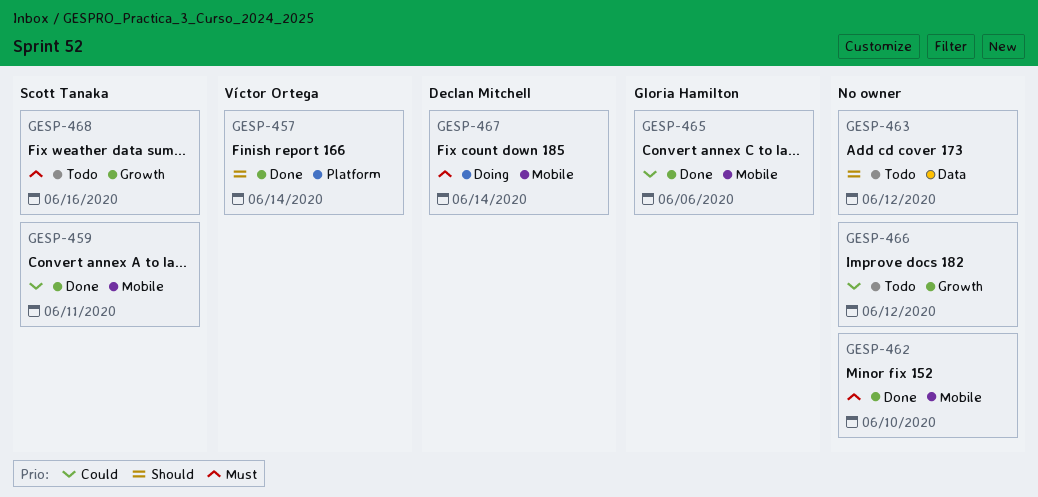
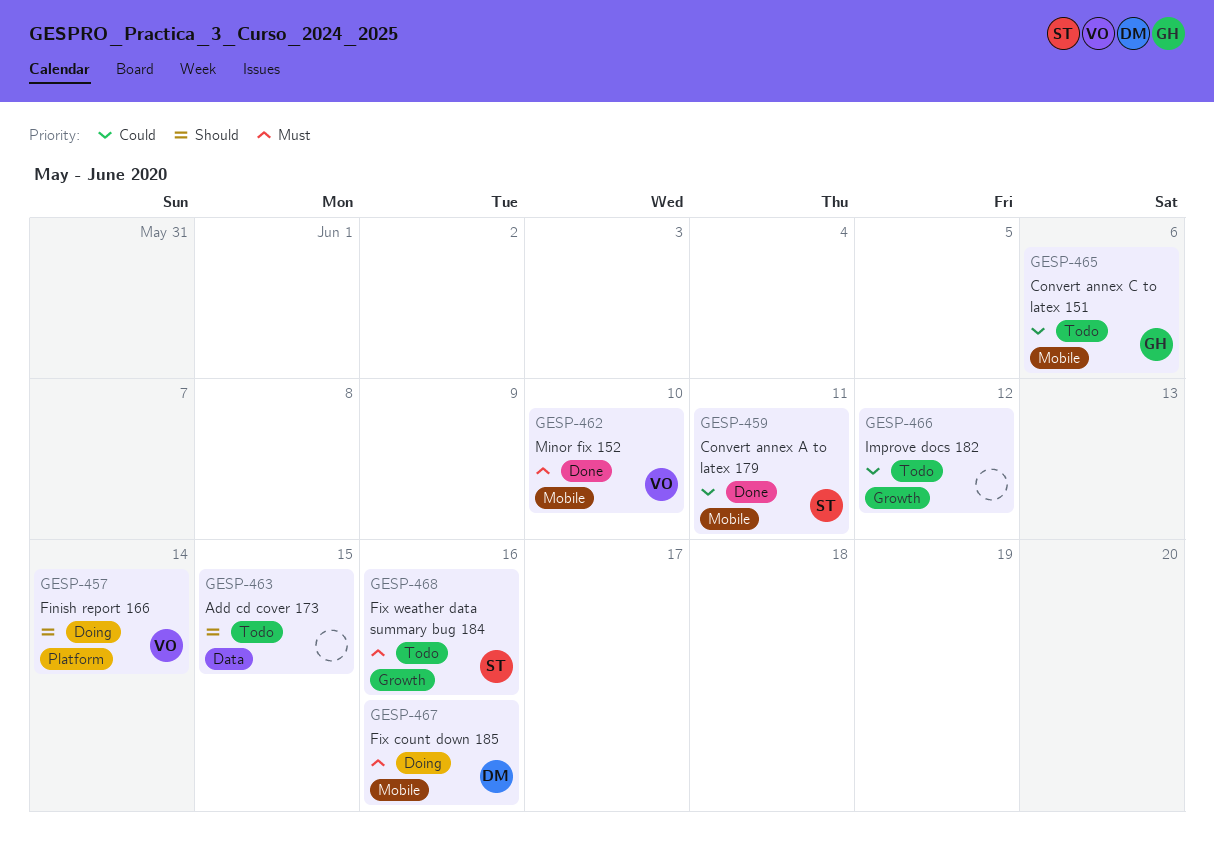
GESP-457, status: Done -> Doing
GESP-462, owner: none -> Víctor Ortega
GESP-463, due: Jun 12 -> Jun 15
GESP-465, status: Done -> Todo
GESP-467, due: Jun 14 -> Jun 16

